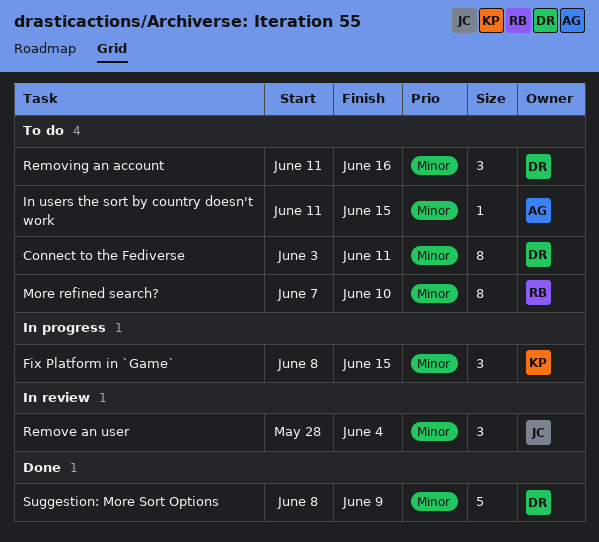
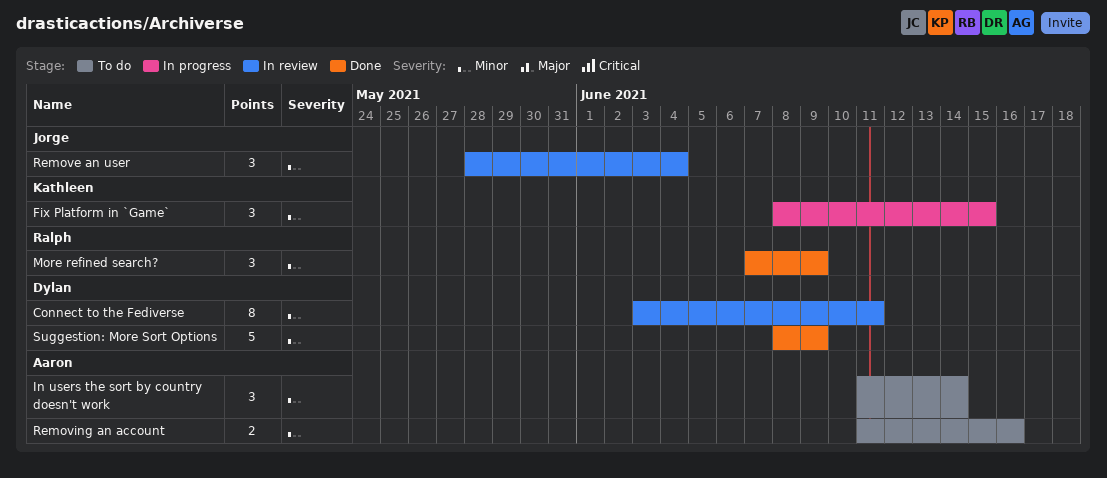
Connect to the Fediverse, status: To do -> In review
In users the sort by country doesn't work, estimate: 1 -> 3
In users the sort by country doesn't work, due: Jun 15 -> Jun 14
More refined search?, status: To do -> Done
More refined search?, estimate: 8 -> 3
More refined search?, due: Jun 10 -> Jun 9
Removing an account, owner: Dylan -> Aaron
Removing an account, estimate: 3 -> 2

